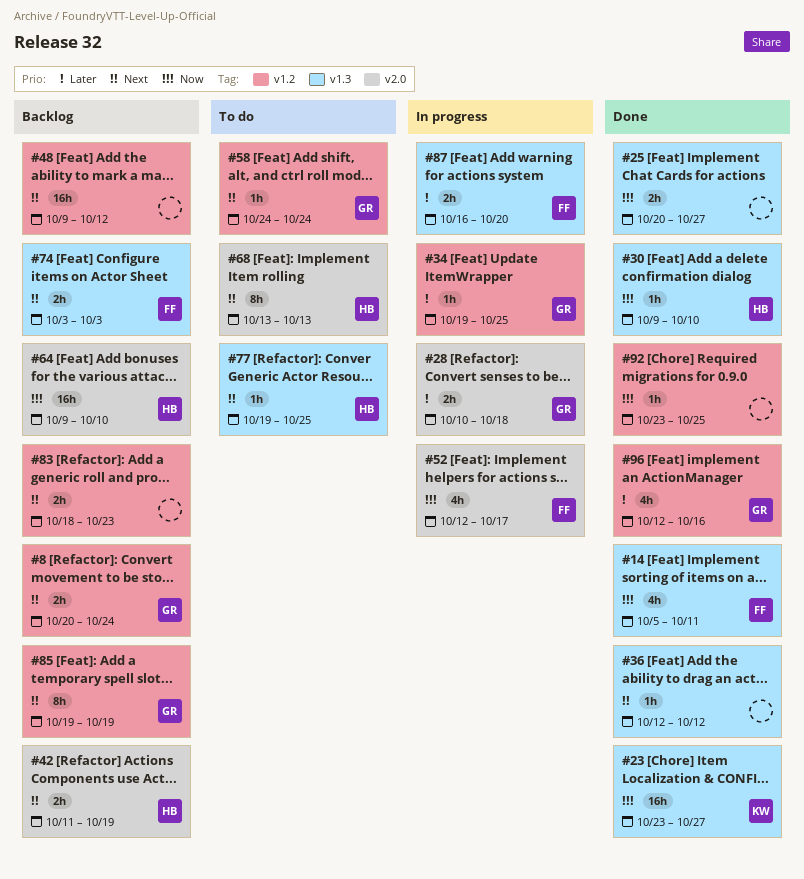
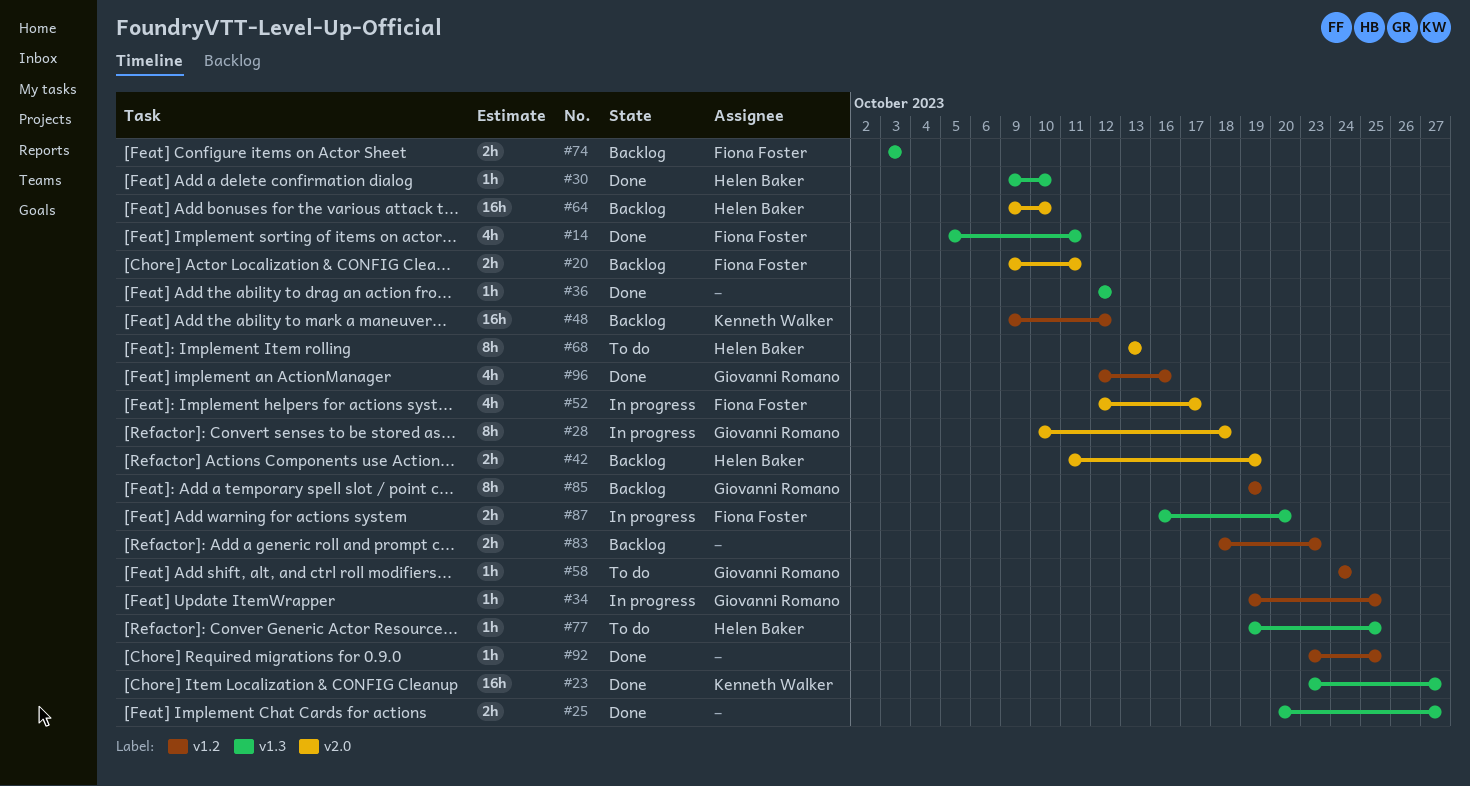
#8: present -> none
#20: none -> present
#28, estimate: 2h -> 8h
#48, owner: none -> Kenneth Walker

